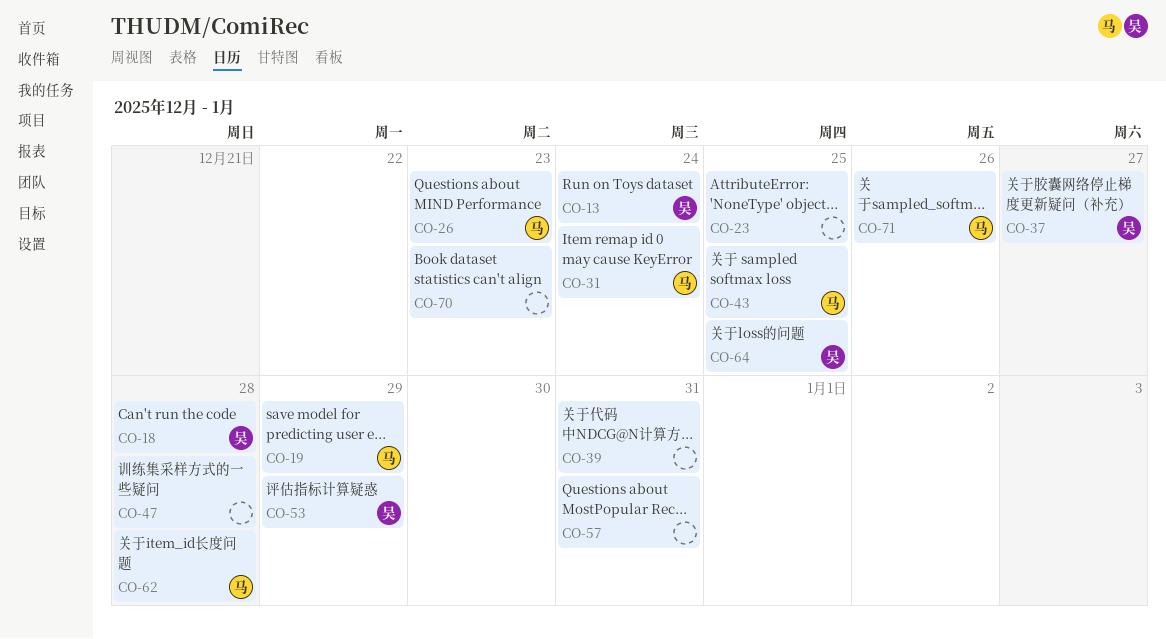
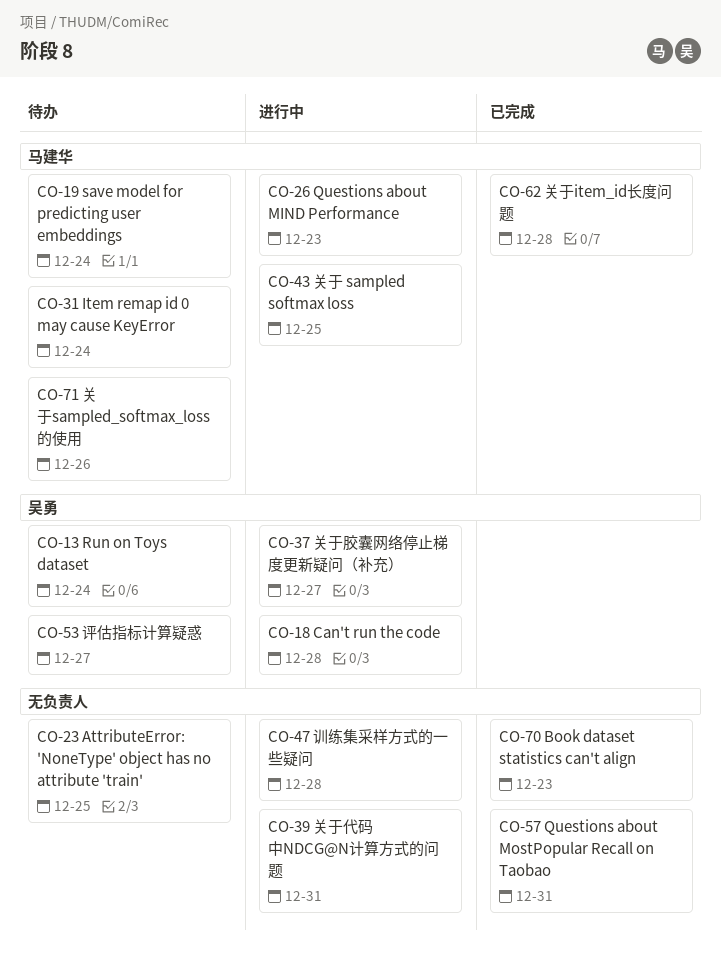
CO-19, due: Dec 29 -> Dec 24
CO-53, due: Dec 29 -> Dec 27
CO-64: present -> none

